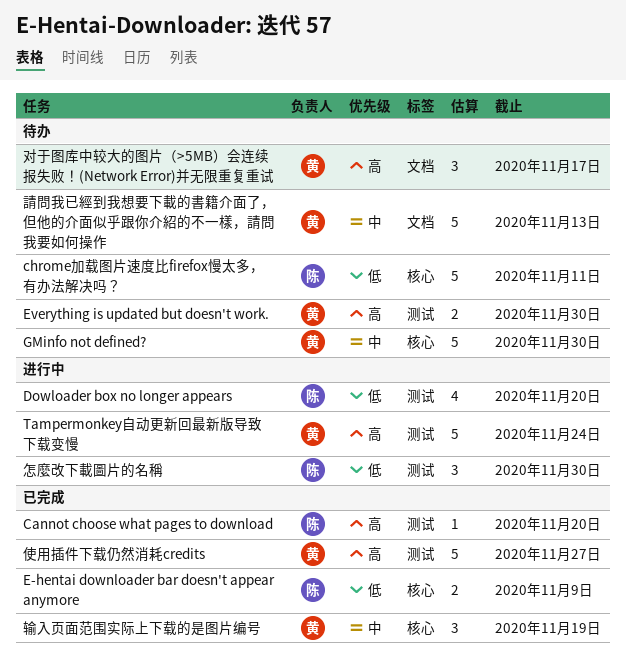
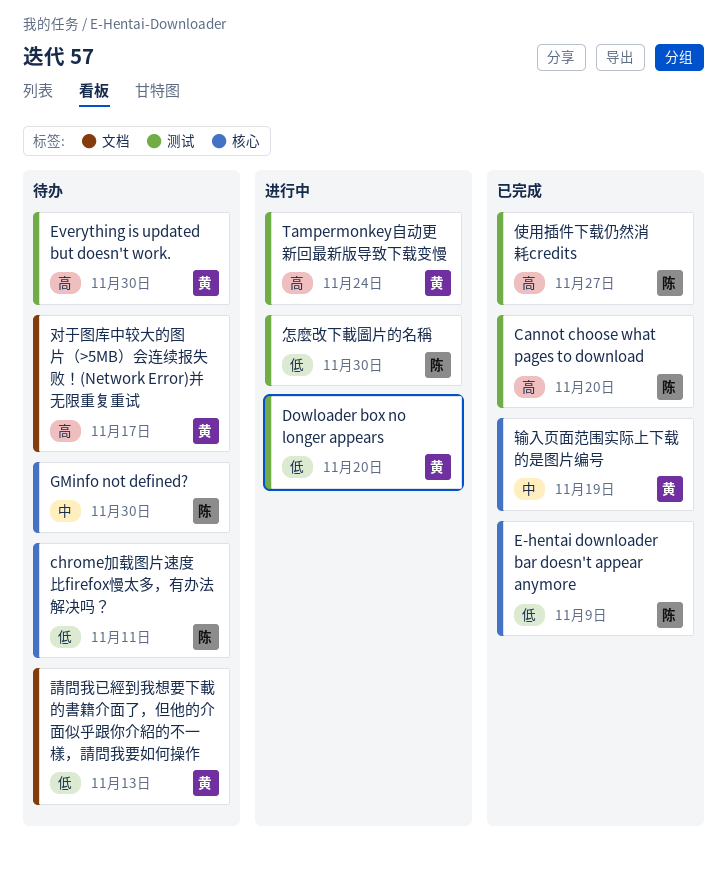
Dowloader box no longer appears, owner: 陈 -> 黄
GMinfo not defined?, owner: 黄 -> 陈
使用插件下载仍然消耗credits, owner: 黄 -> 陈
請問我已經到我想要下載的書籍介面了，但他的介面似乎跟你介紹的不一樣，請問我要如何操作, priority: 中 -> 低

